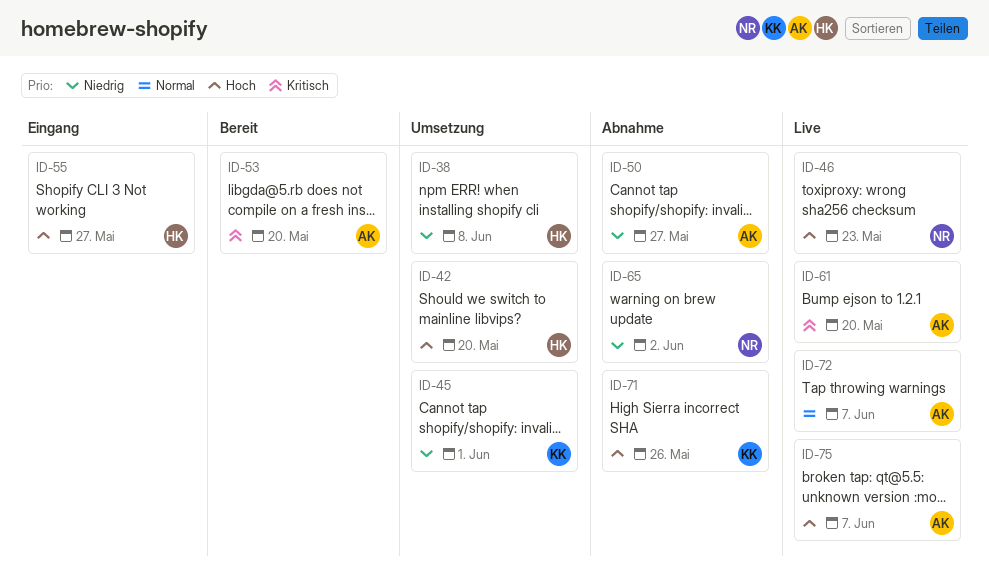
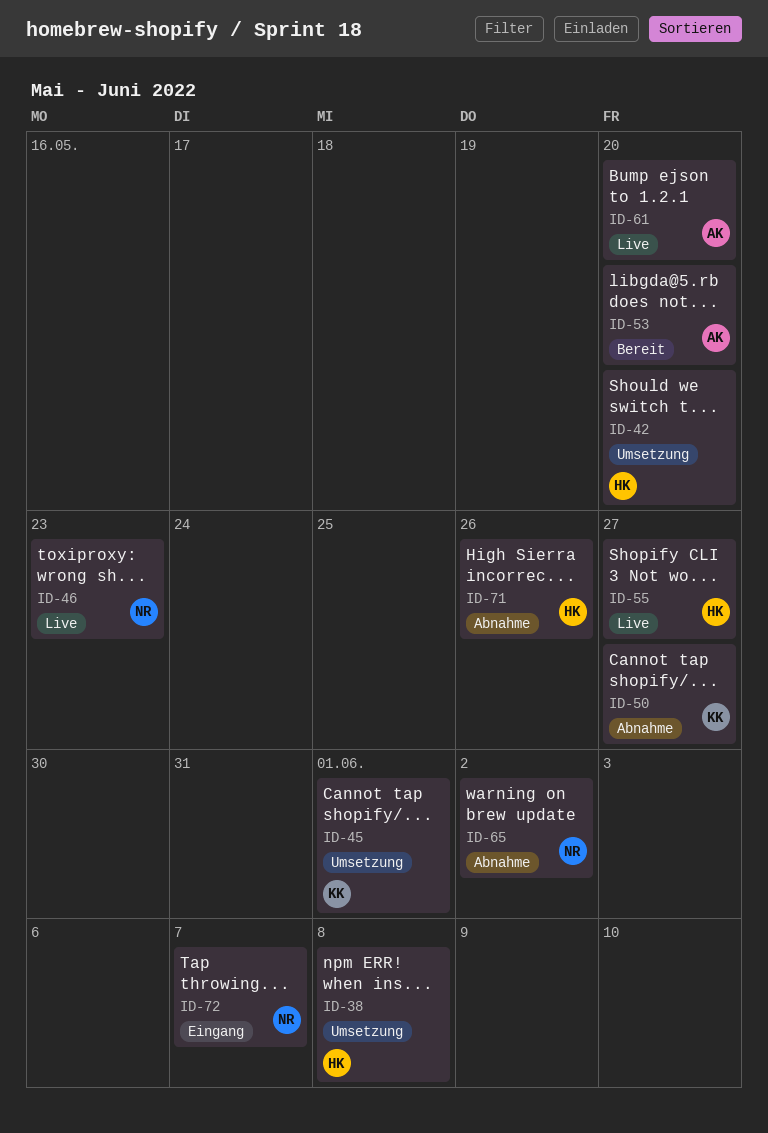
ID-50, owner: AK -> KK
ID-55, status: Eingang -> Live
ID-71, owner: KK -> HK
ID-72, status: Live -> Eingang
ID-72, owner: AK -> NR
ID-75: present -> none

